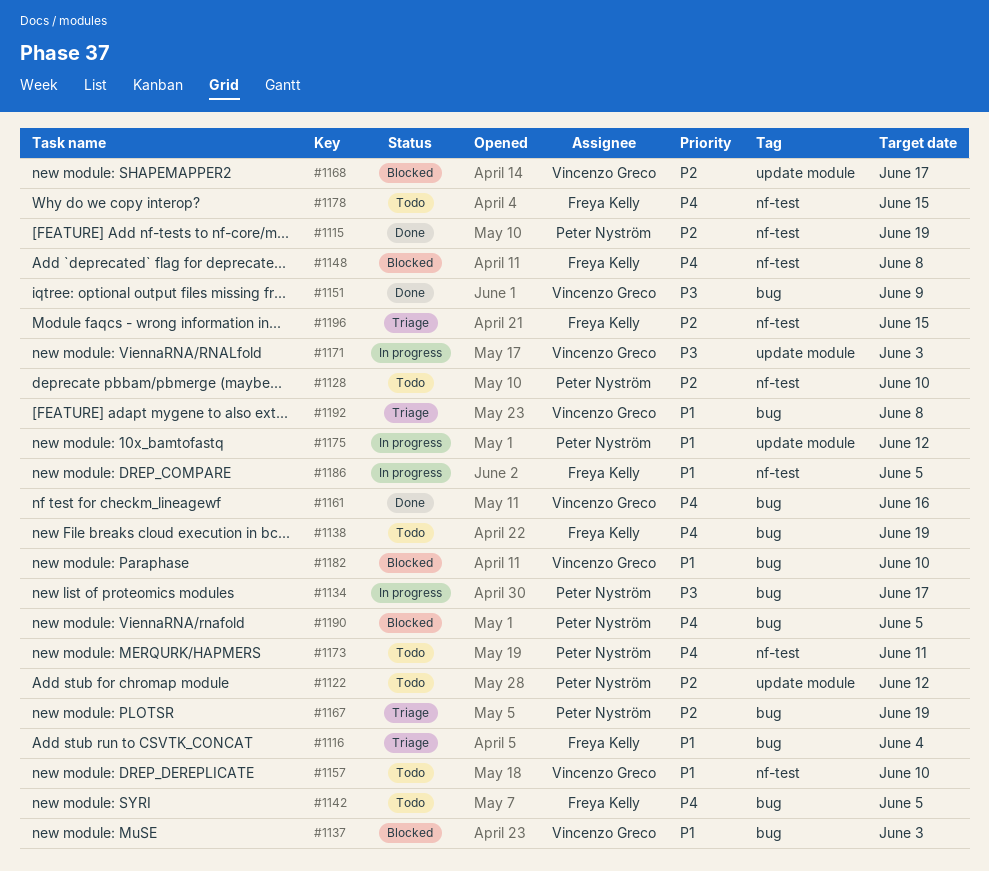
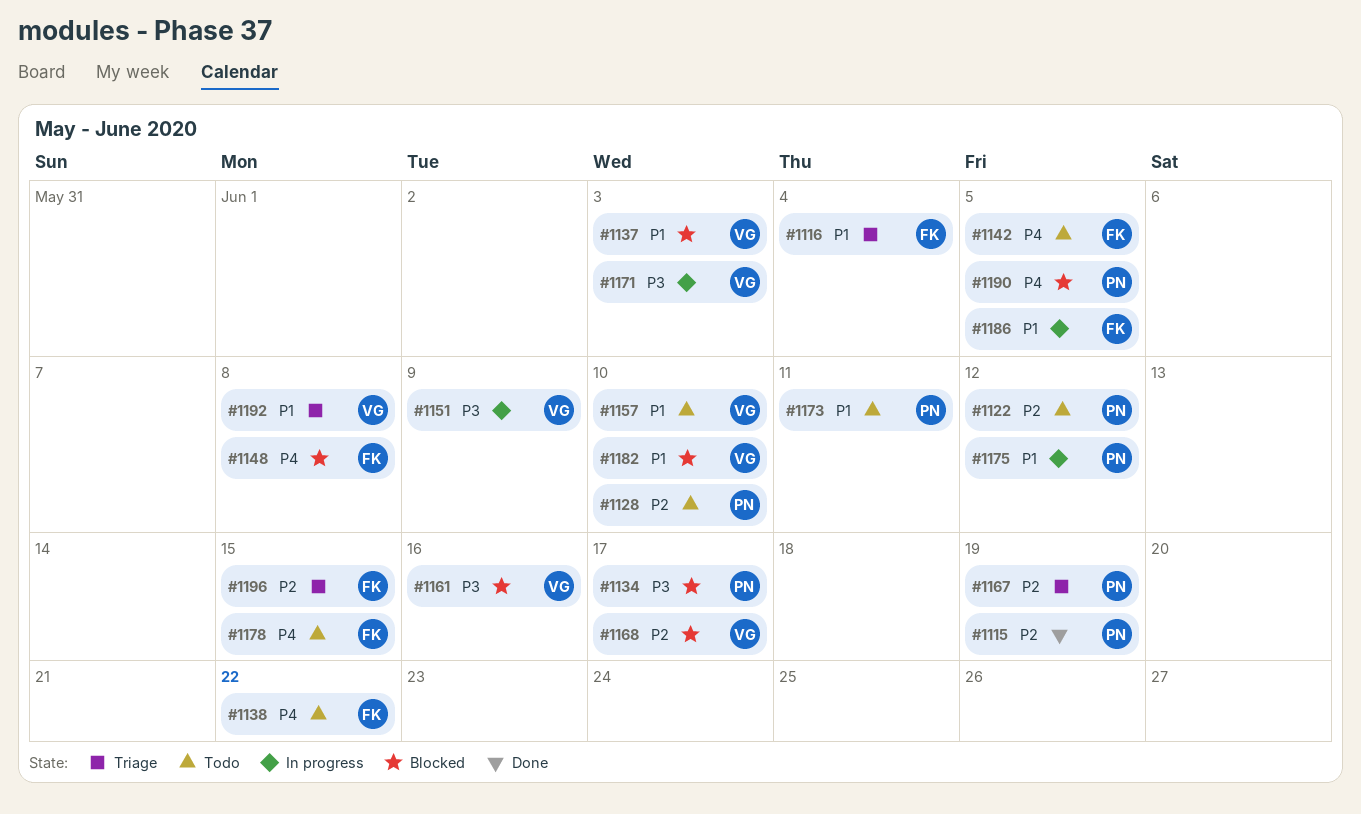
#1134, status: In progress -> Blocked
#1138, due: Jun 19 -> Jun 22
#1151, status: Done -> In progress
#1161, status: Done -> Blocked
#1161, priority: P4 -> P3
#1173, priority: P4 -> P1

